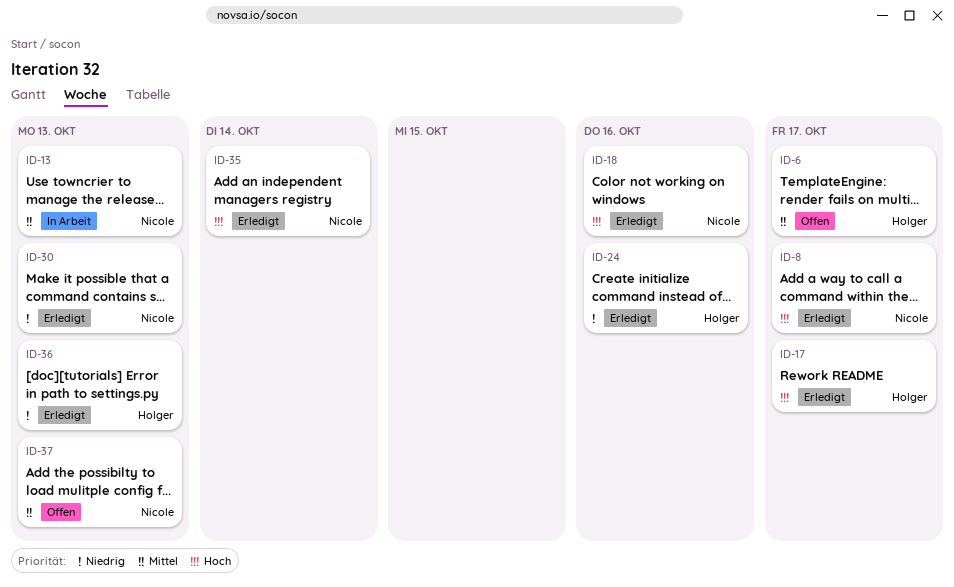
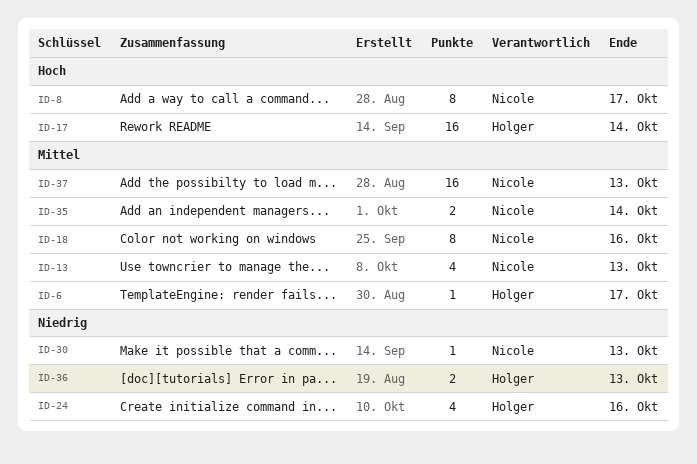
ID-17, due: Oct 17 -> Oct 14
ID-18, priority: Hoch -> Mittel
ID-35, priority: Hoch -> Mittel

